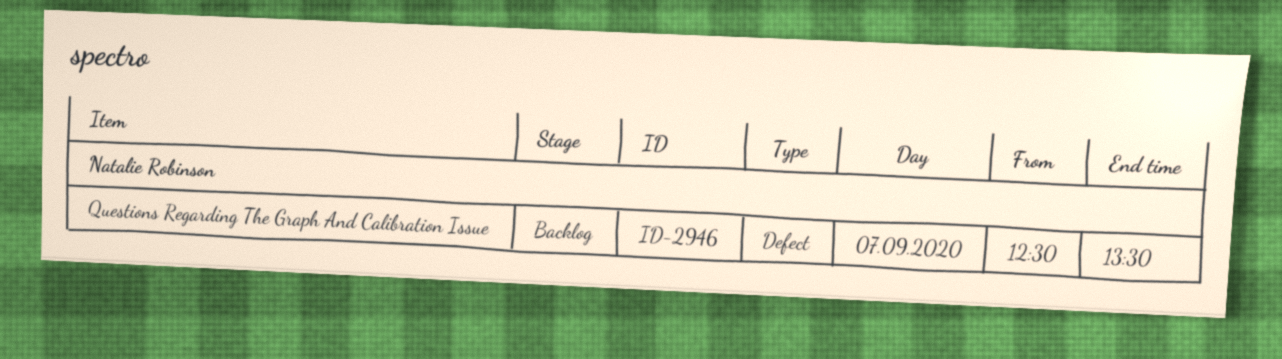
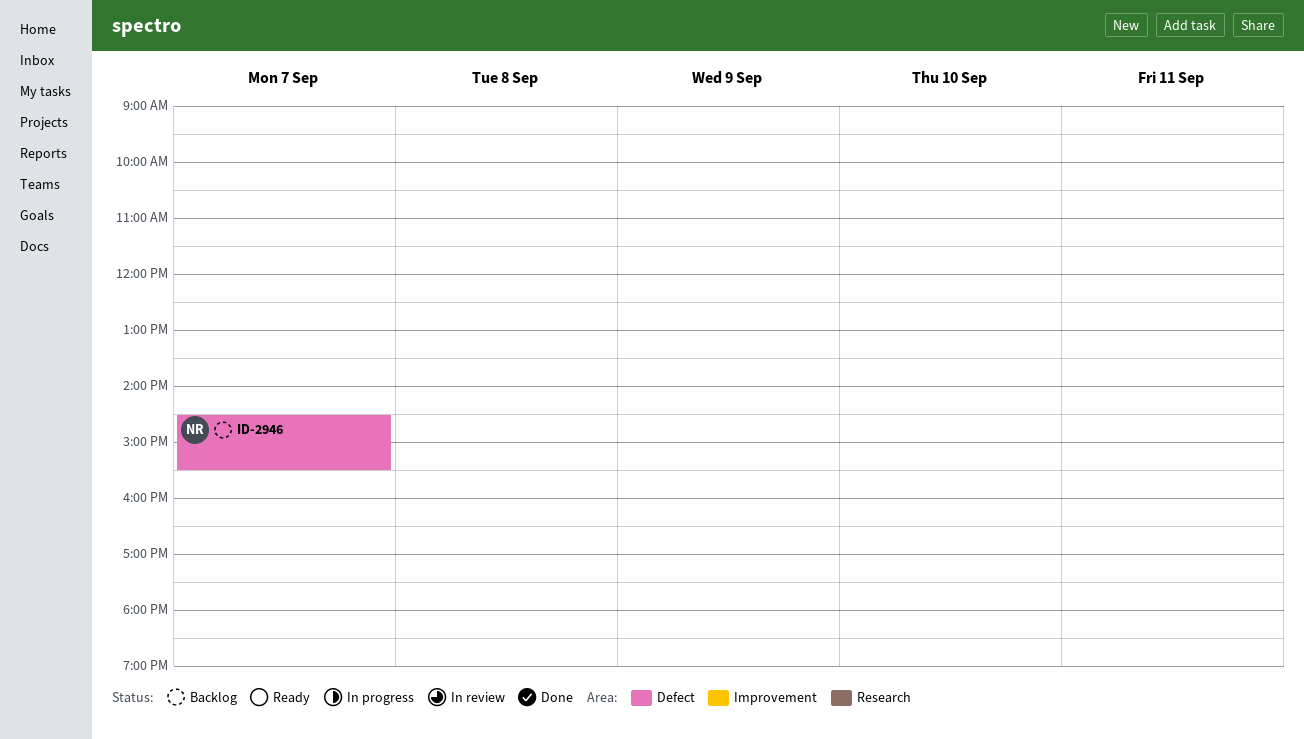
ID-2946, begins: 12:30 -> 14:30
ID-2946, ends: 13:30 -> 15:30

